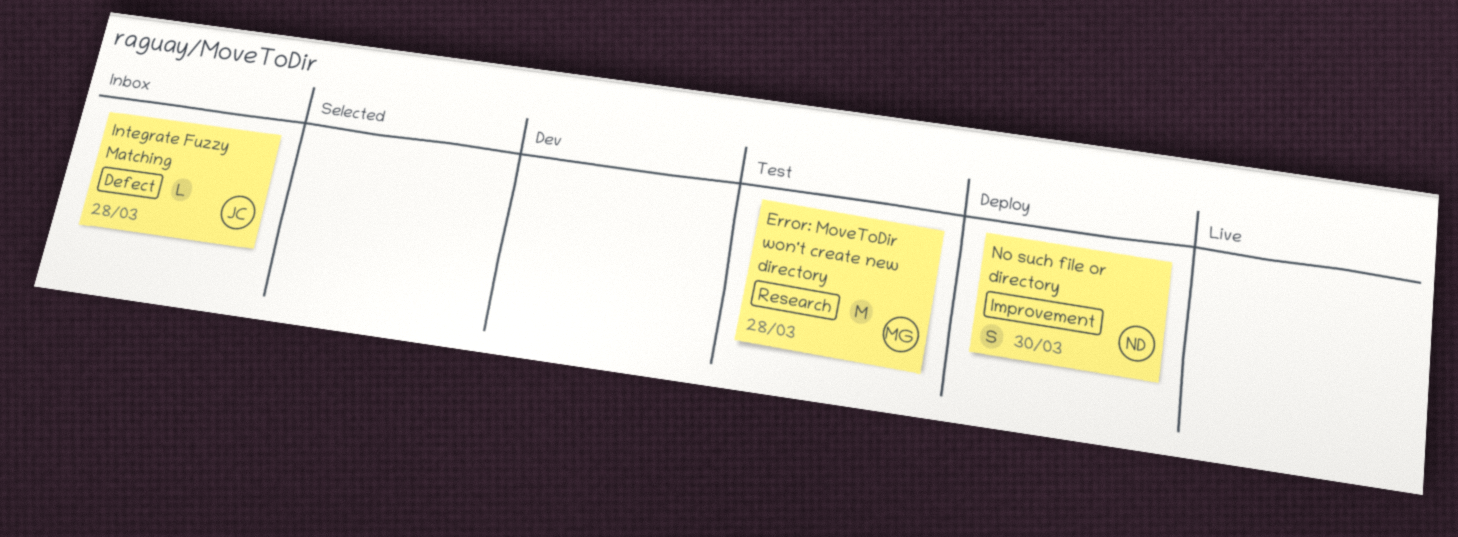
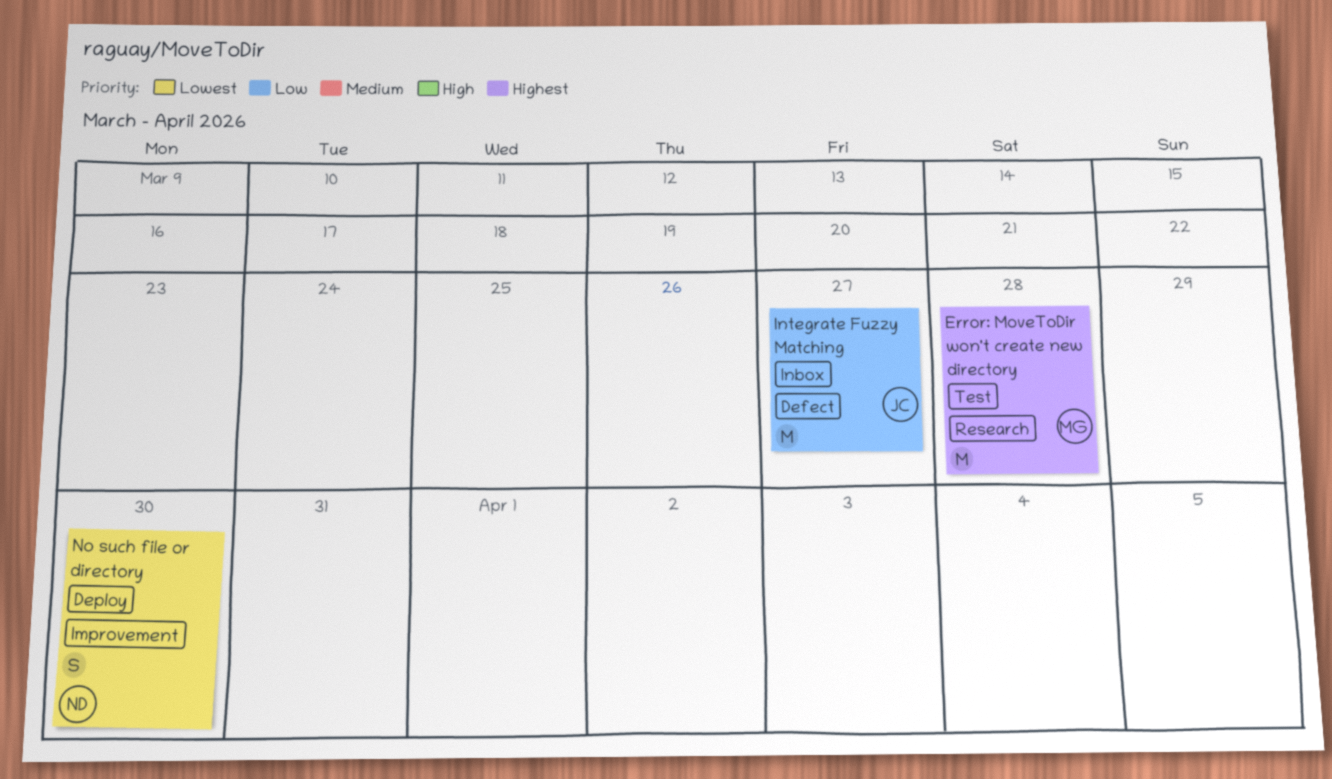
Integrate Fuzzy Matching, estimate: L -> M
Integrate Fuzzy Matching, due: Mar 28 -> Mar 27

